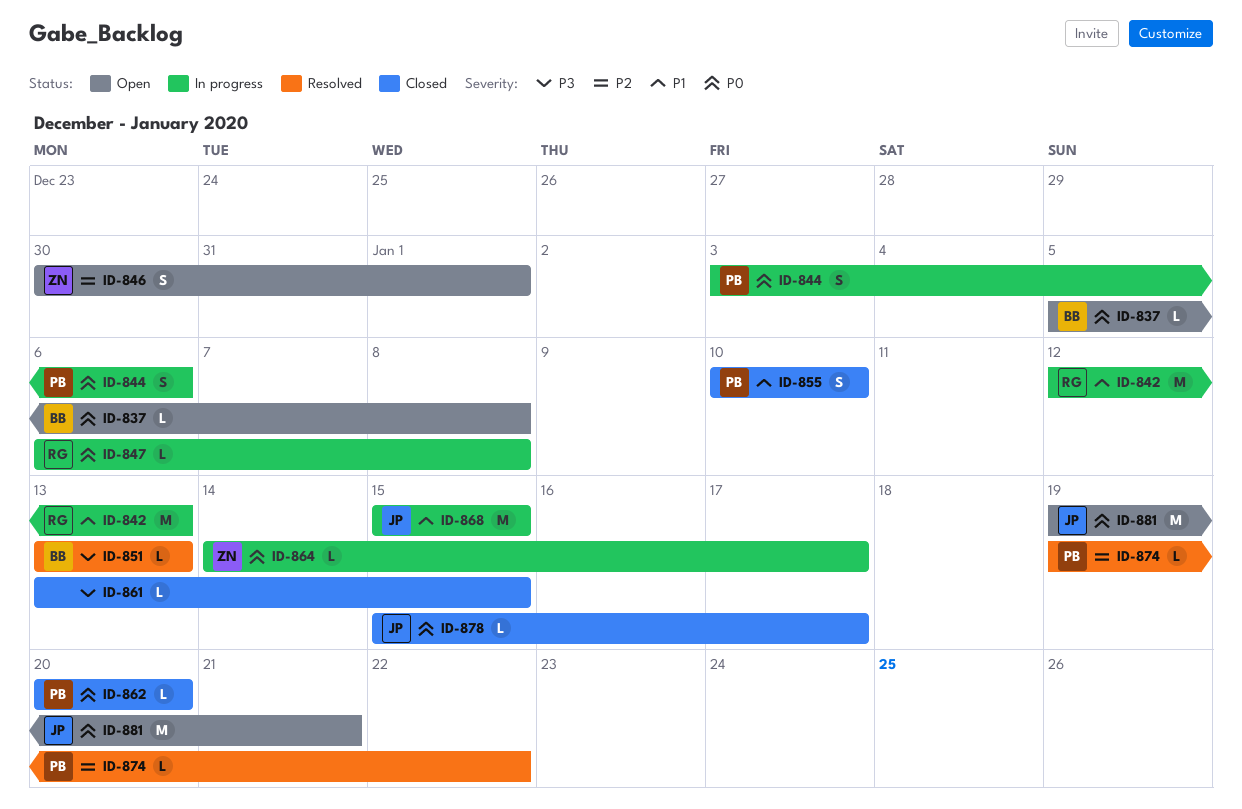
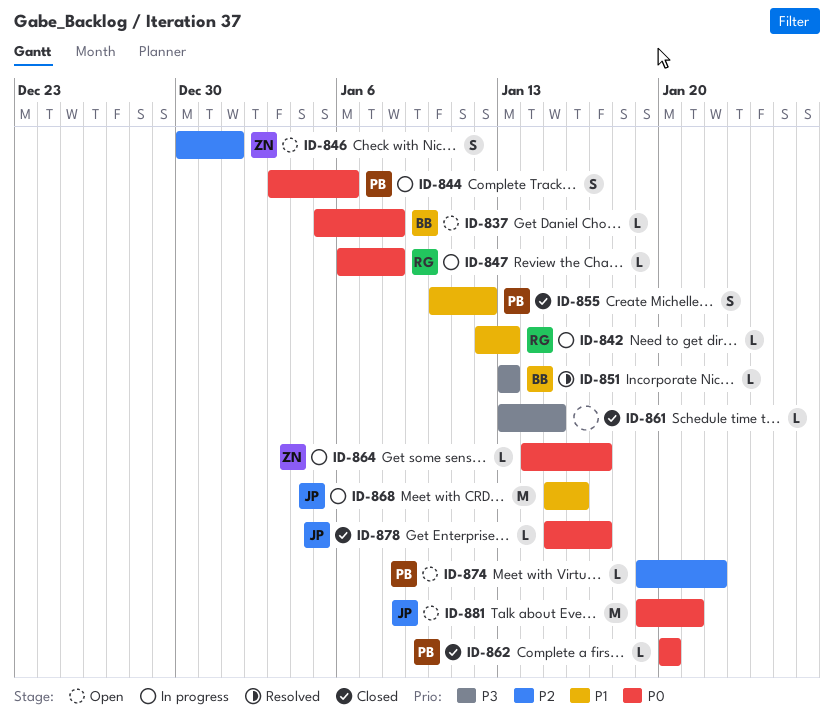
ID-842, estimate: M -> L
ID-855, due: Jan 10 -> Jan 12
ID-868, due: Jan 15 -> Jan 16
ID-874, status: Resolved -> Open

